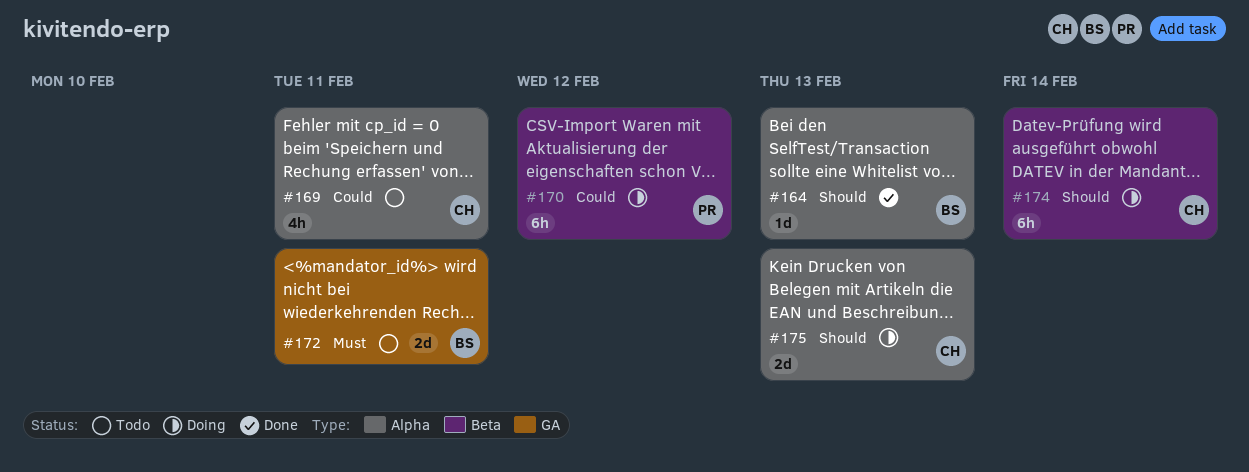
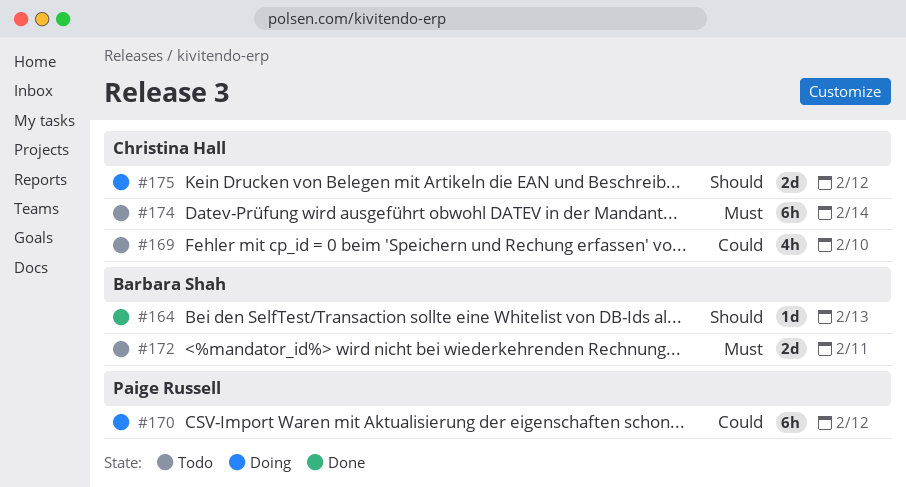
#169, due: Feb 11 -> Feb 10
#174, status: Doing -> Todo
#174, priority: Should -> Must
#175, due: Feb 13 -> Feb 12

